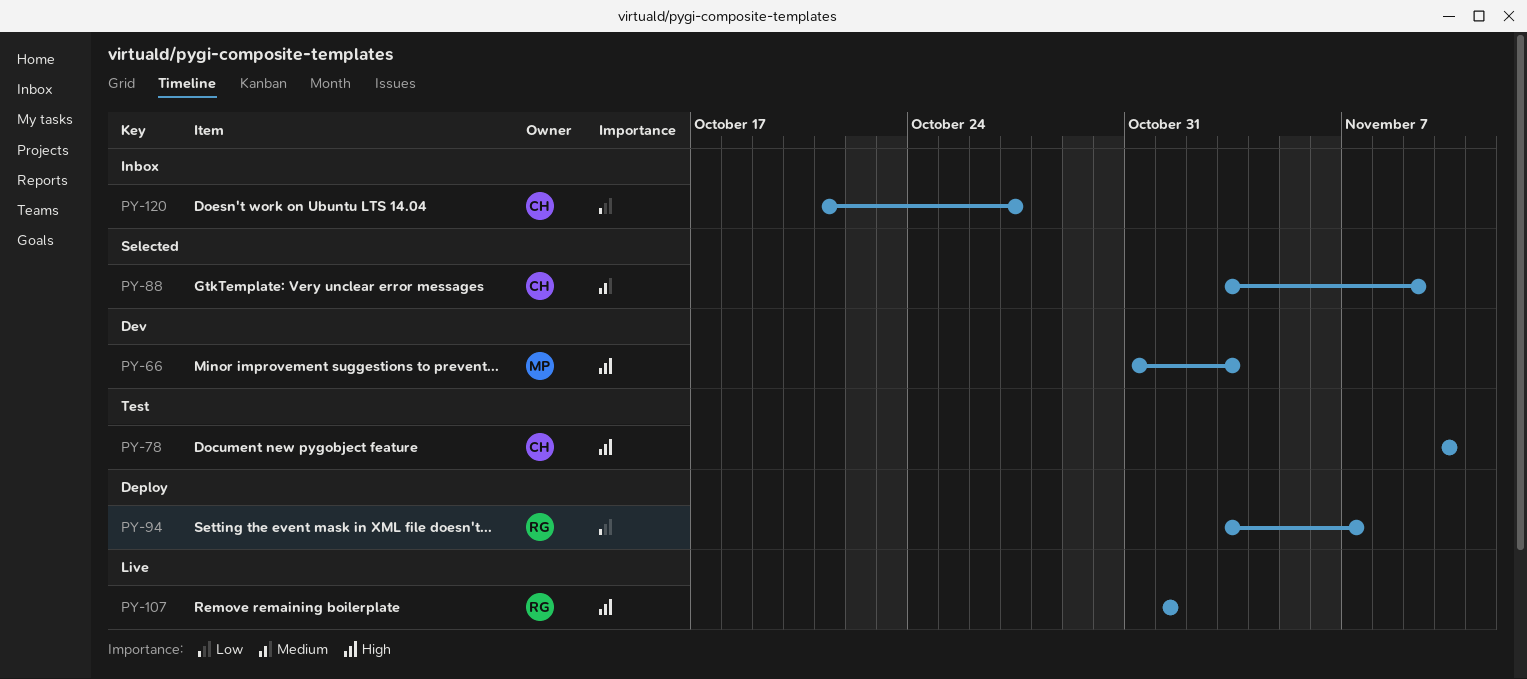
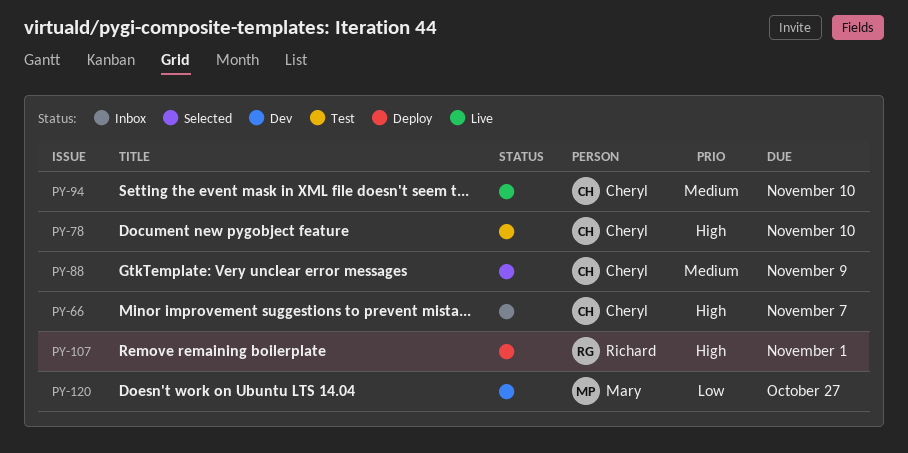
PY-66, status: Dev -> Inbox
PY-66, owner: Mary -> Cheryl
PY-66, due: Nov 3 -> Nov 7
PY-94, status: Deploy -> Live
PY-94, owner: Richard -> Cheryl
PY-94, priority: Low -> Medium
PY-94, due: Nov 7 -> Nov 10
PY-107, status: Live -> Deploy
PY-120, status: Inbox -> Dev
PY-120, owner: Cheryl -> Mary

